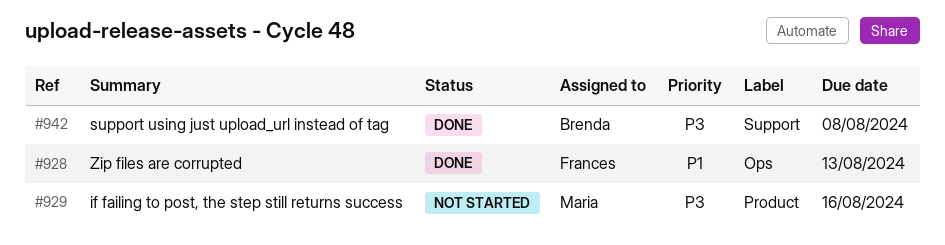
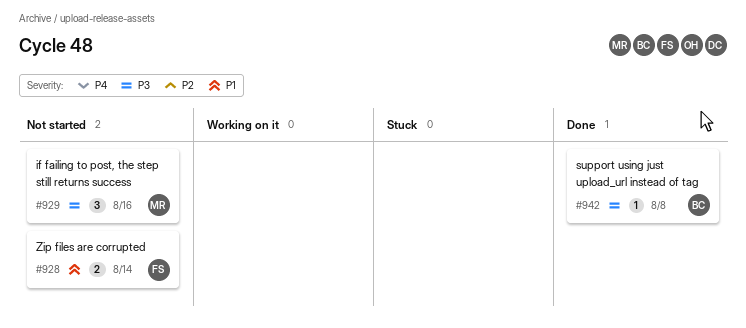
#928, status: Done -> Not started
#928, due: Aug 13 -> Aug 14

